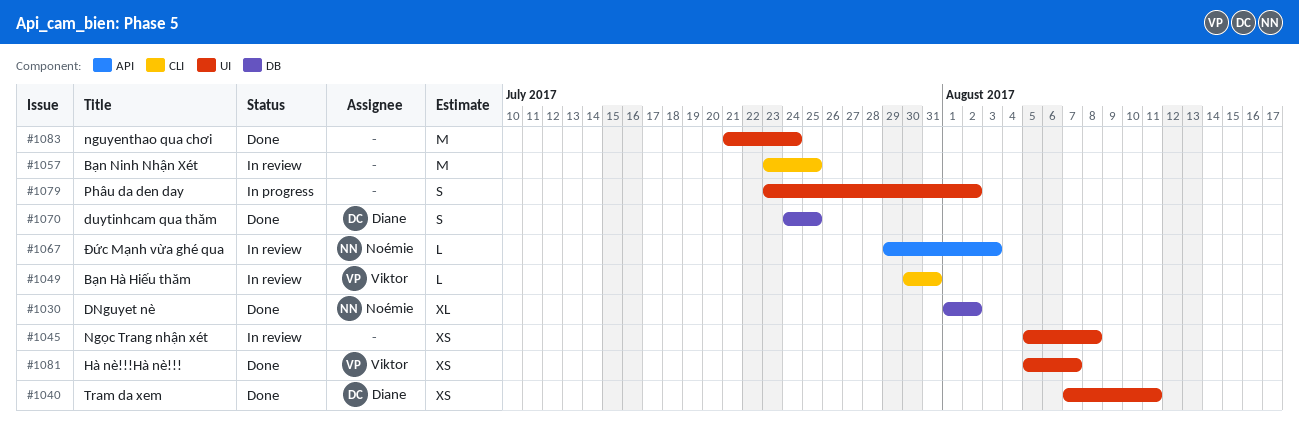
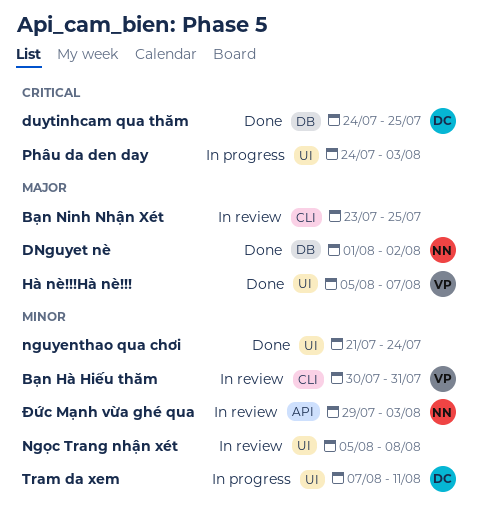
Phâu da den day, start: Jul 23 -> Jul 24
Phâu da den day, due: Aug 2 -> Aug 3
Tram da xem, status: Done -> In progress

